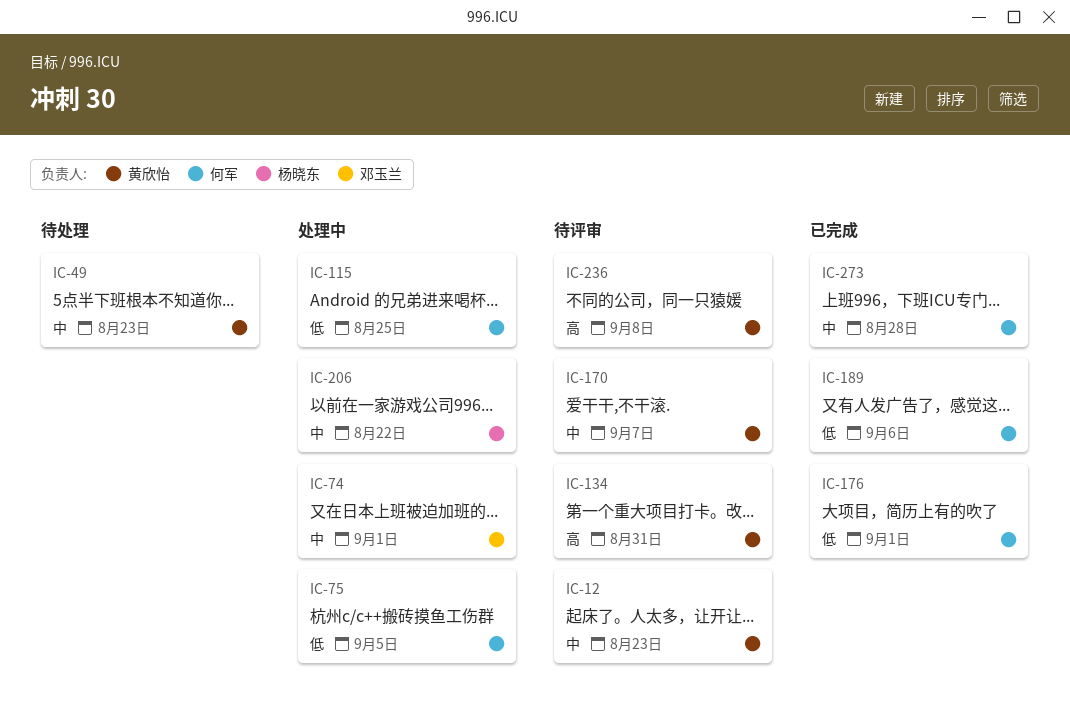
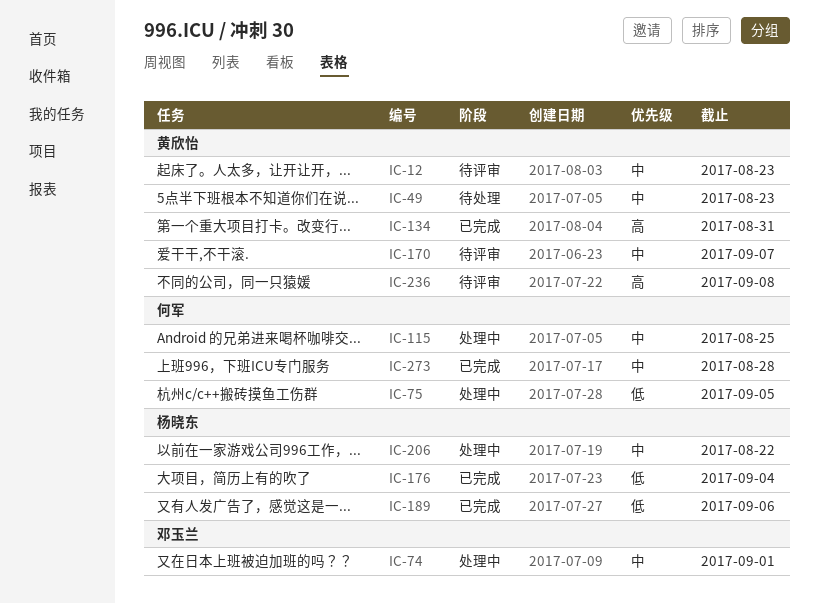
IC-115, priority: 低 -> 中
IC-134, status: 待评审 -> 已完成
IC-176, owner: 何军 -> 杨晓东
IC-176, due: Sep 1 -> Sep 4
IC-189, owner: 何军 -> 杨晓东

